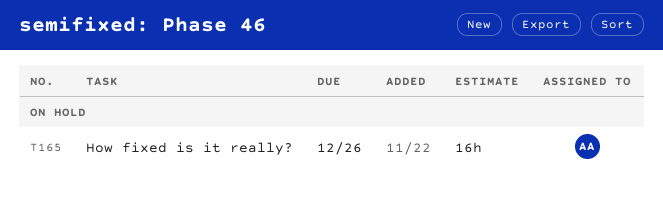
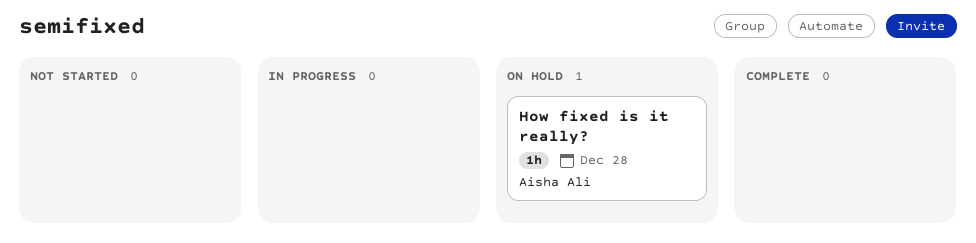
How fixed is it really?, estimate: 16h -> 1h
How fixed is it really?, due: Dec 26 -> Dec 28

